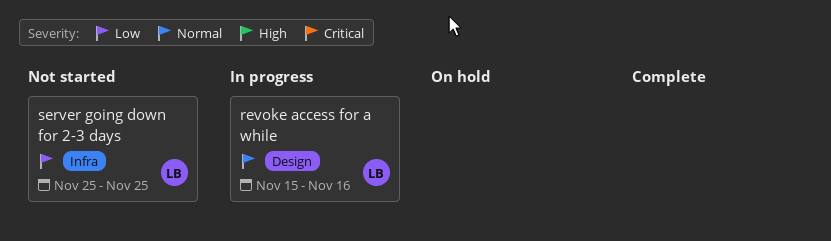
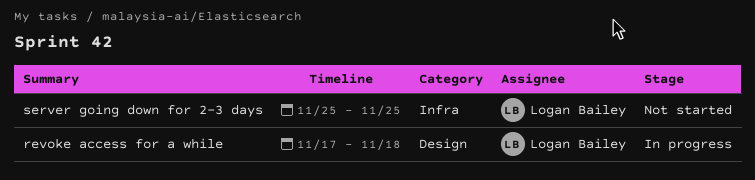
revoke access for a while, start: Nov 15 -> Nov 17
revoke access for a while, due: Nov 16 -> Nov 18

